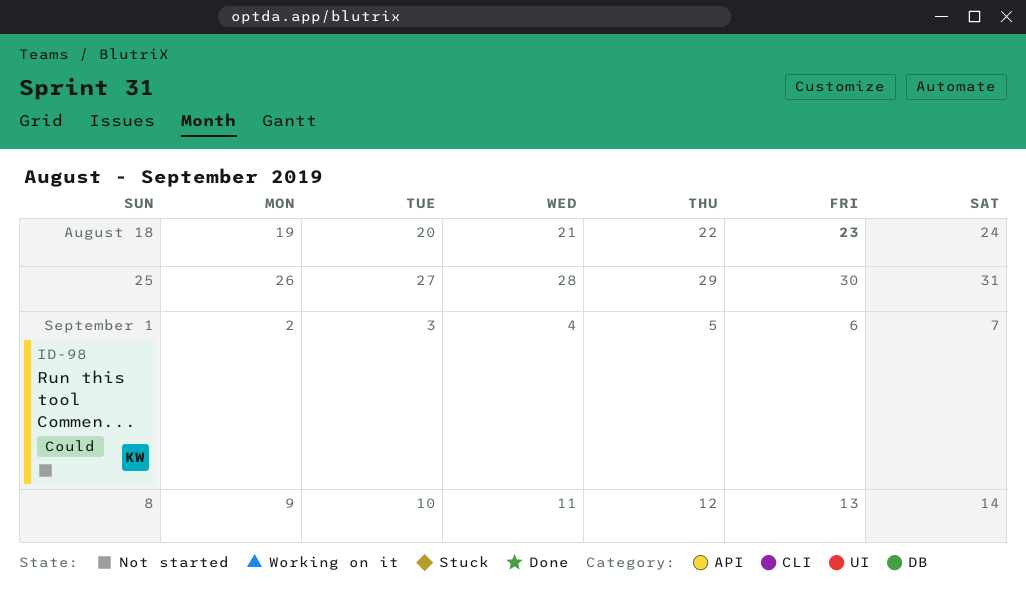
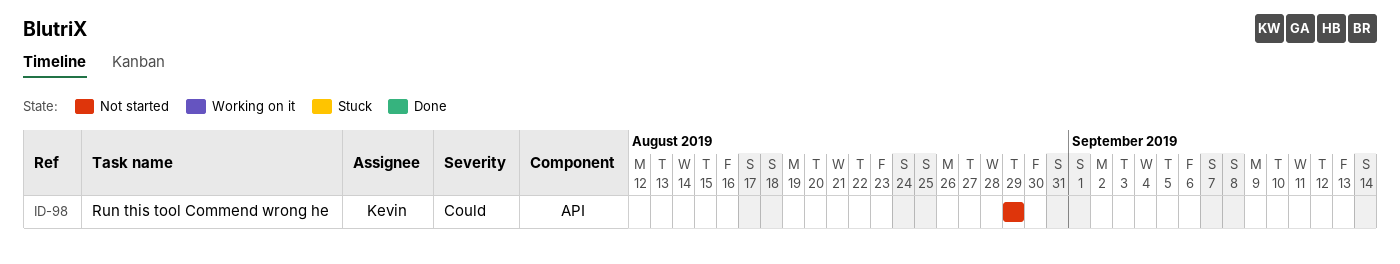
ID-98, due: Sep 1 -> Aug 29

